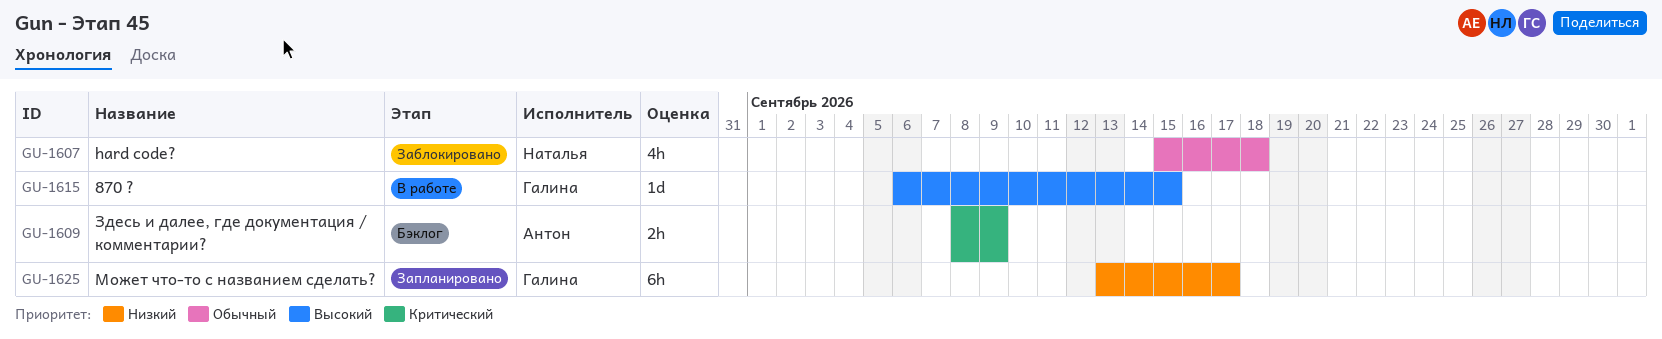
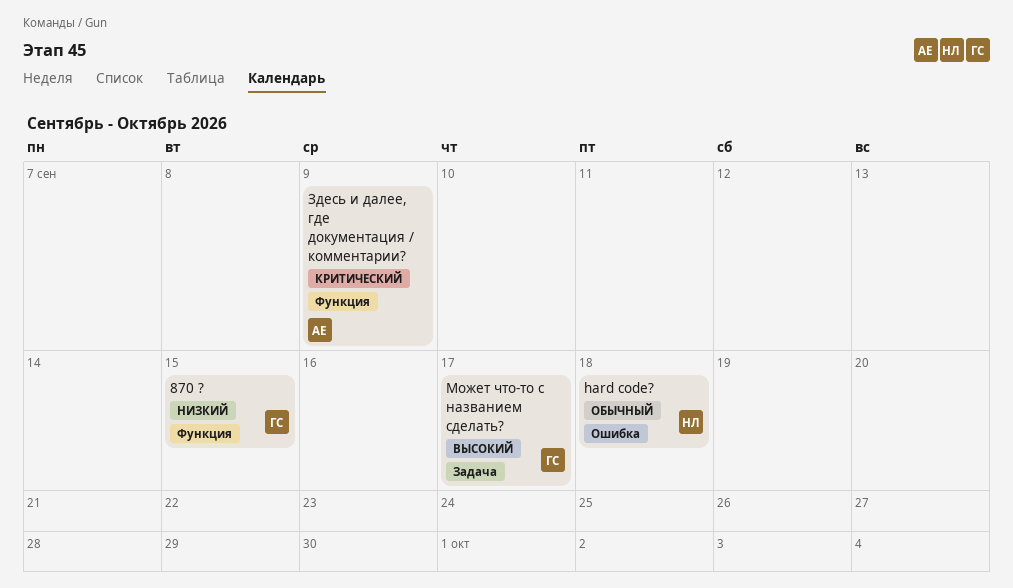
870 ?, priority: Высокий -> Низкий
Может что-то с названием сделать?, priority: Низкий -> Высокий

